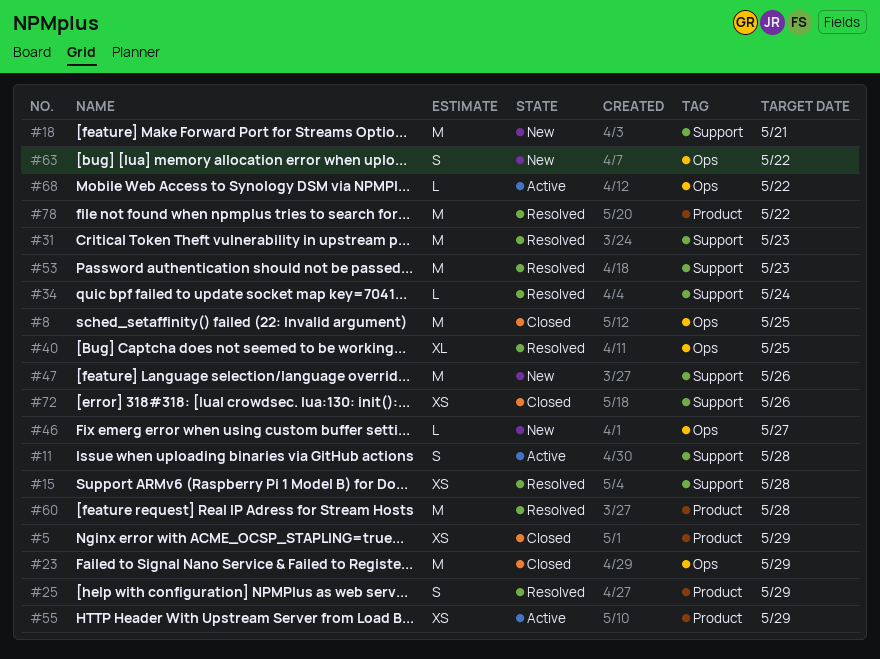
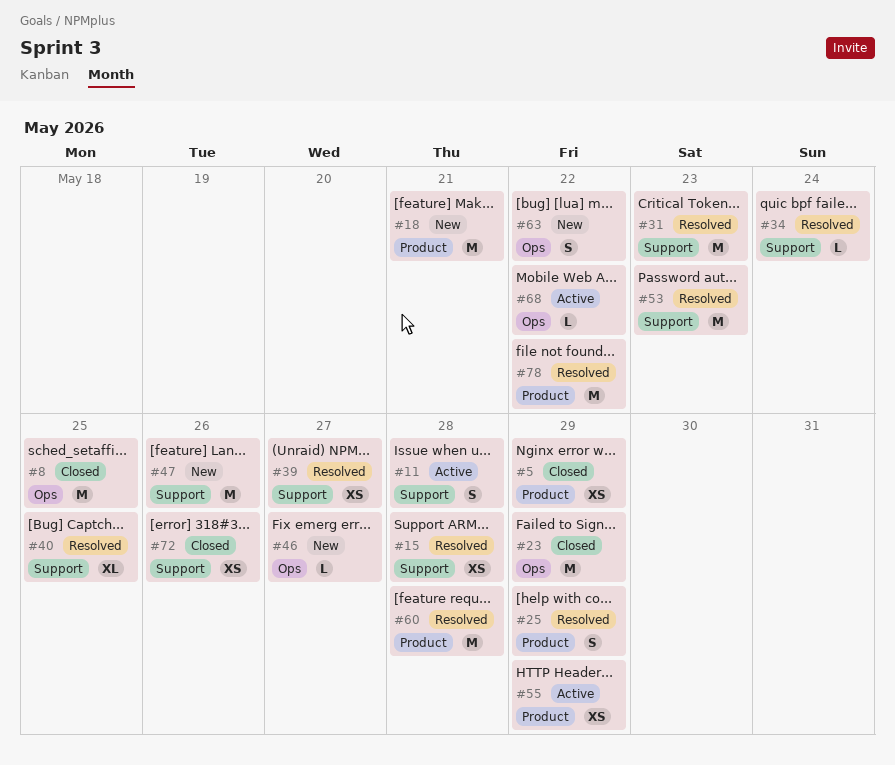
#18, label: Support -> Product
#39: none -> present
#40, label: Ops -> Support

